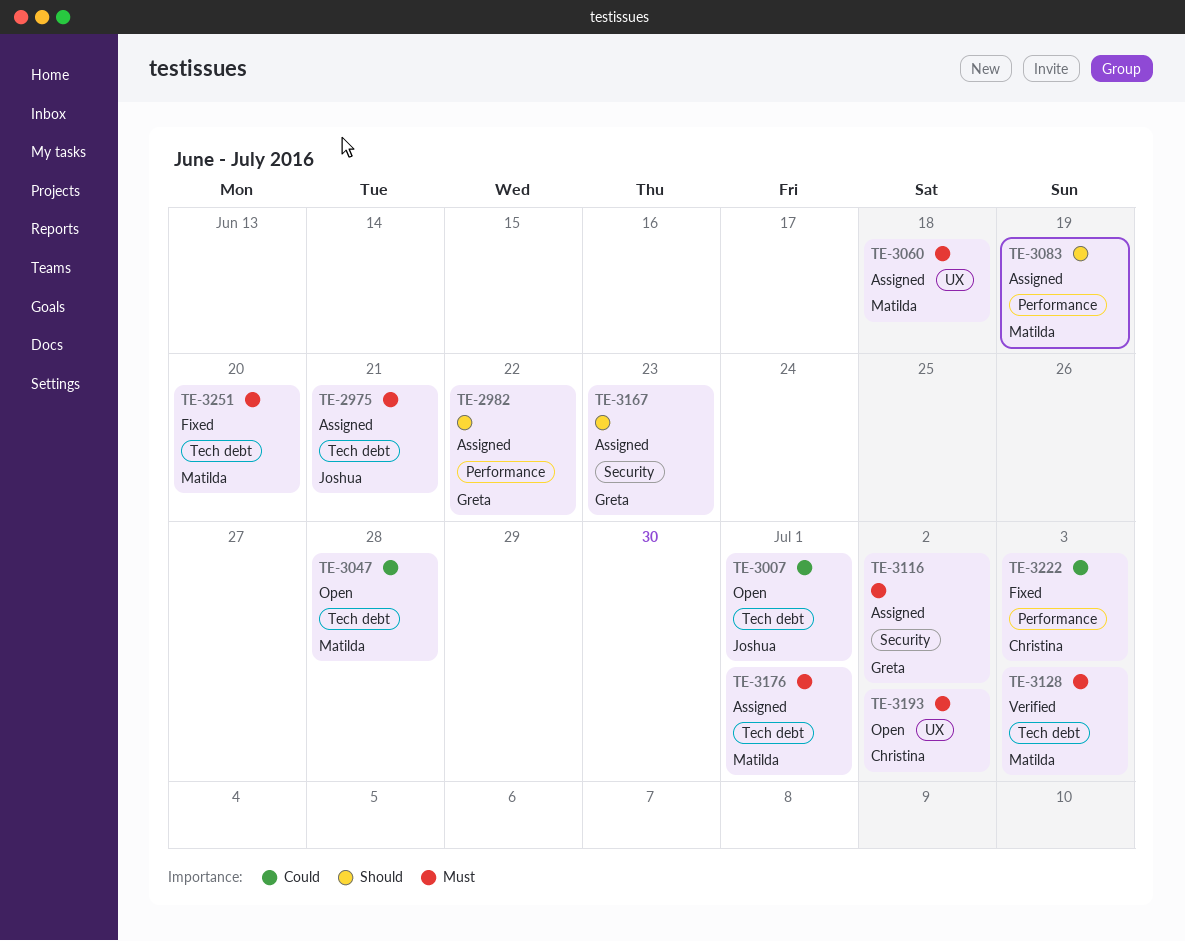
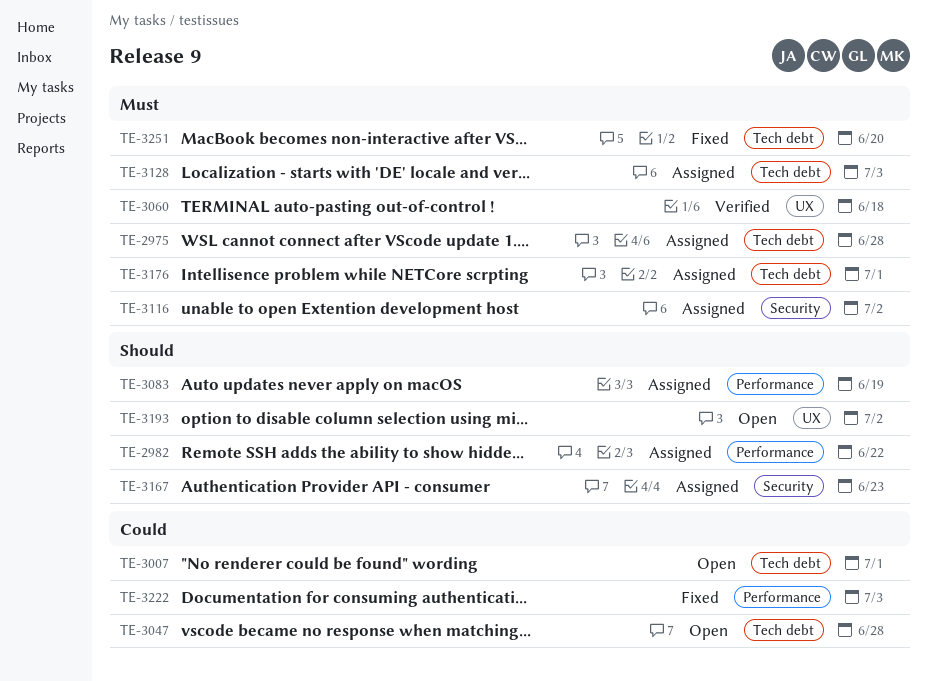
TE-2975, due: Jun 21 -> Jun 28
TE-3060, status: Assigned -> Verified
TE-3128, status: Verified -> Assigned
TE-3193, priority: Must -> Should

